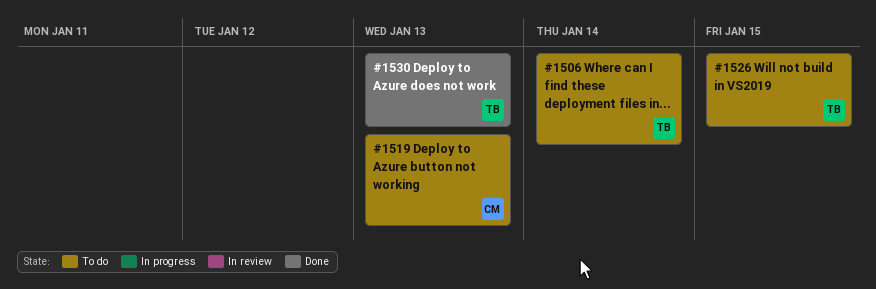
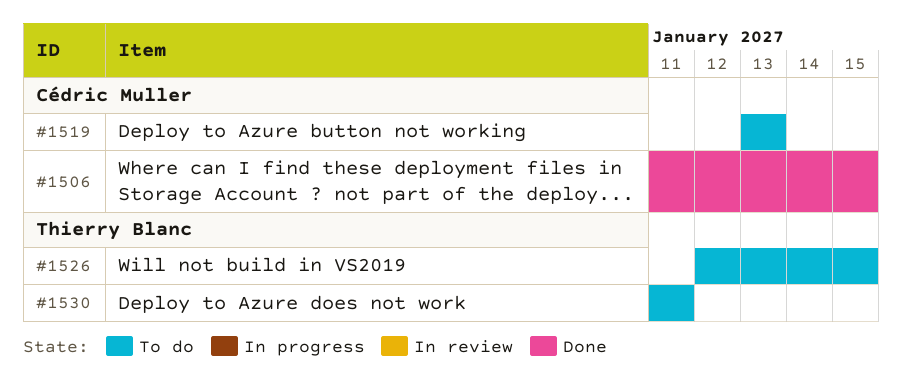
#1506, status: To do -> Done
#1506, owner: Thierry Blanc -> Cédric Muller
#1506, due: Jan 14 -> Jan 15
#1530, status: Done -> To do
#1530, due: Jan 13 -> Jan 11

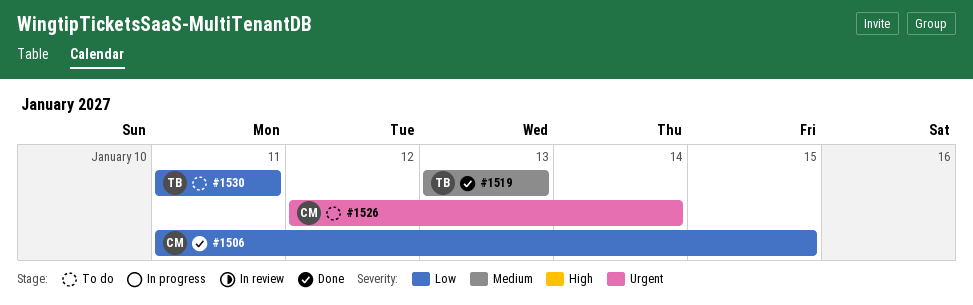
#1519, status: To do -> Done
#1519, owner: Cédric Muller -> Thierry Blanc
#1526, owner: Thierry Blanc -> Cédric Muller
#1526, due: Jan 15 -> Jan 14

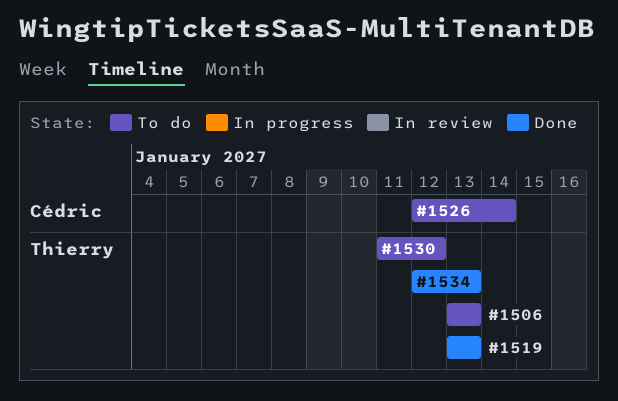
#1506, status: Done -> To do
#1506, owner: Cédric -> Thierry
#1506, start: Jan 11 -> Jan 13
#1506, due: Jan 15 -> Jan 13
#1530, due: Jan 11 -> Jan 12
#1534: none -> present

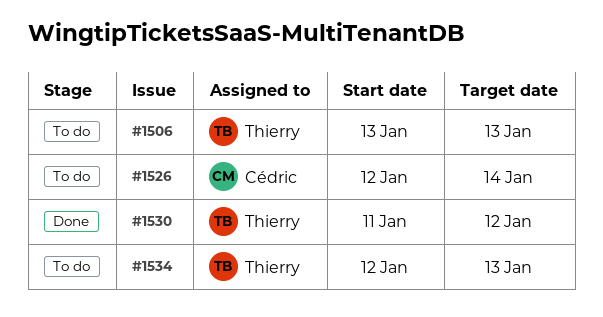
#1519: present -> none
#1530, status: To do -> Done
#1534, status: Done -> To do

